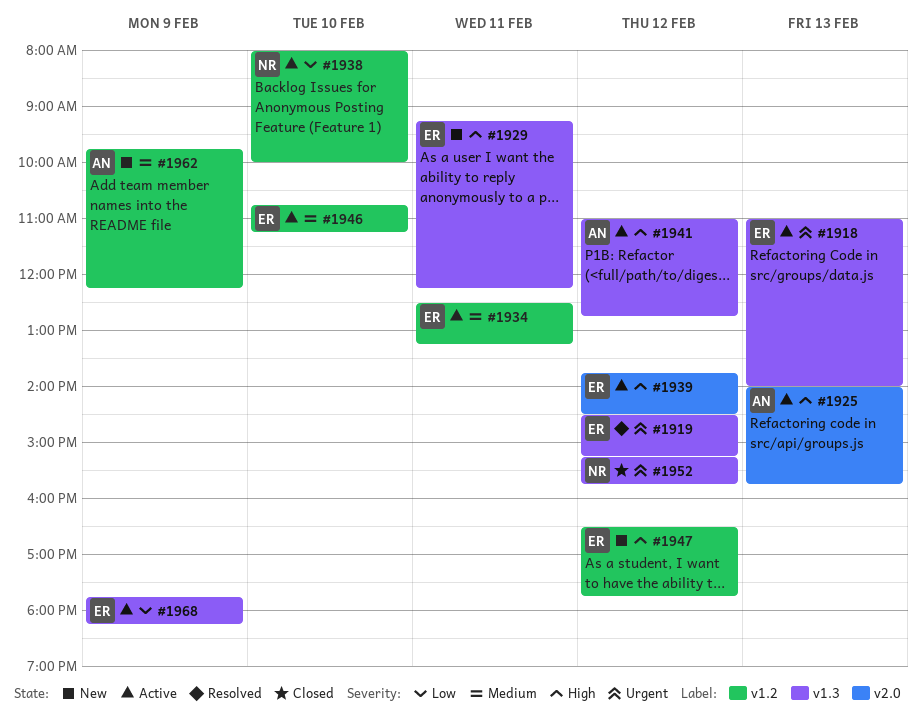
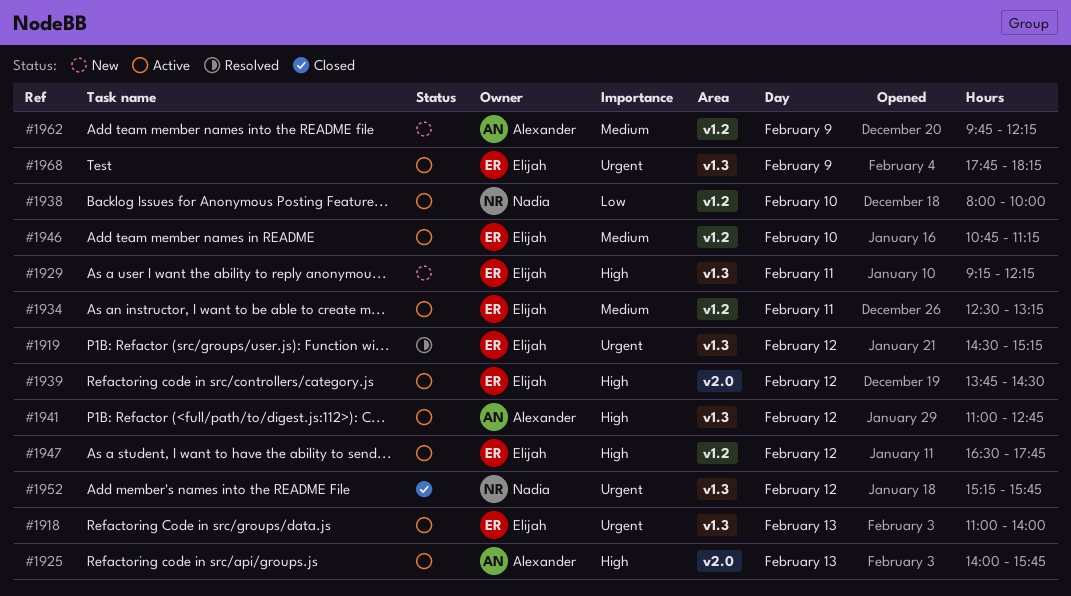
#1947, status: New -> Active
#1968, priority: Low -> Urgent

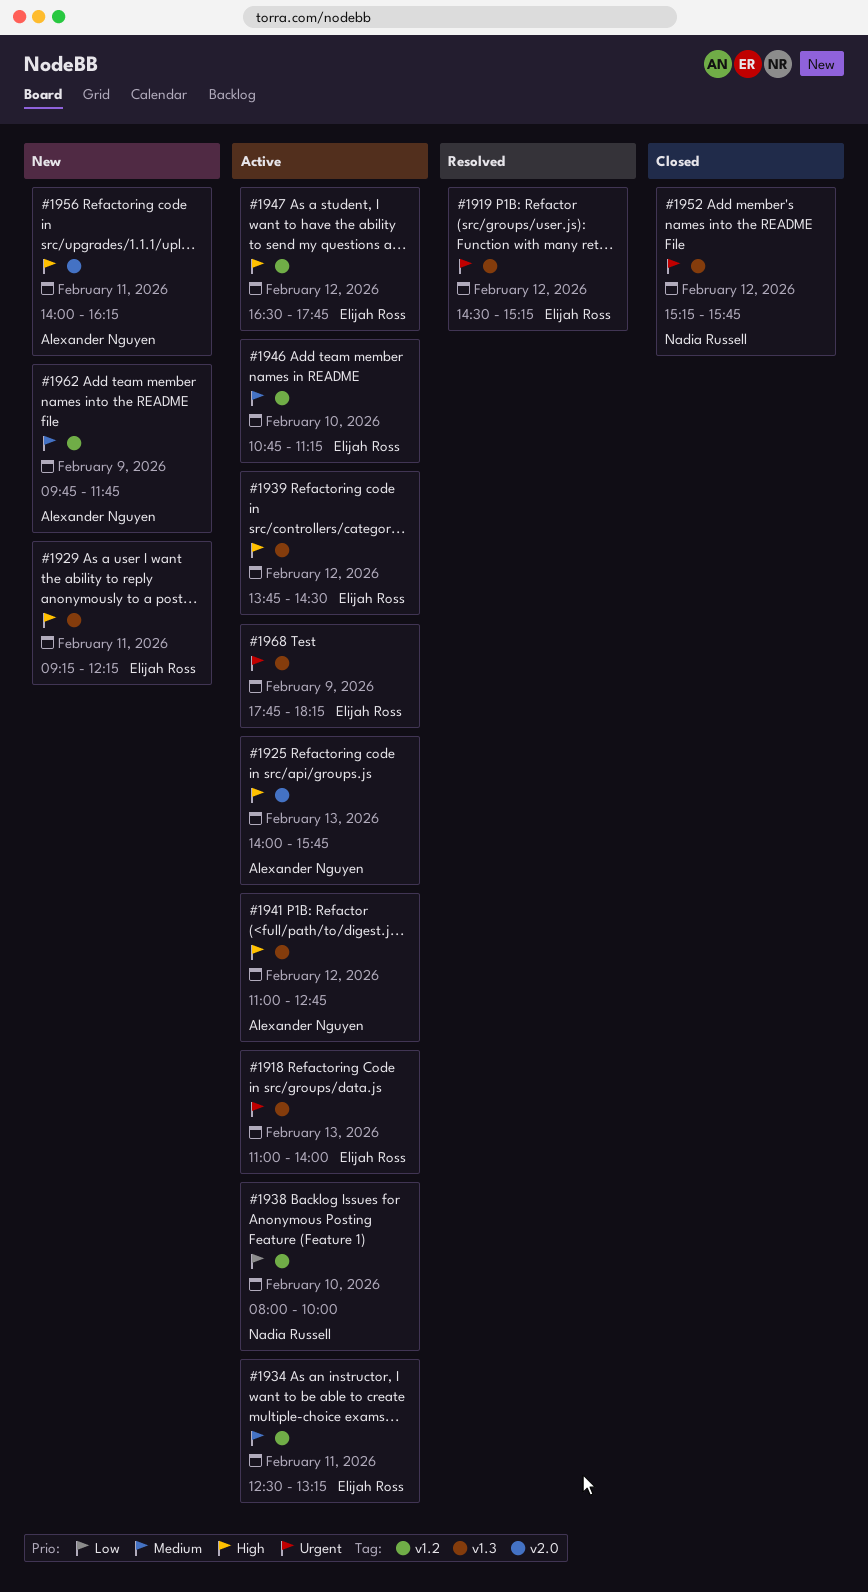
#1939, label: v2.0 -> v1.3
#1956: none -> present
#1962, ends: 12:15 -> 11:45

